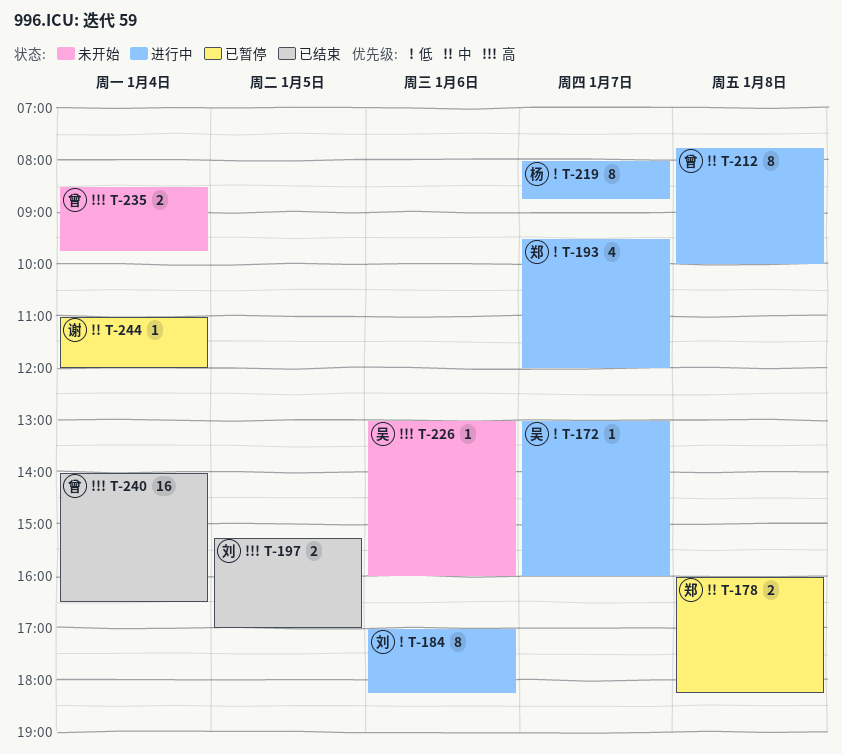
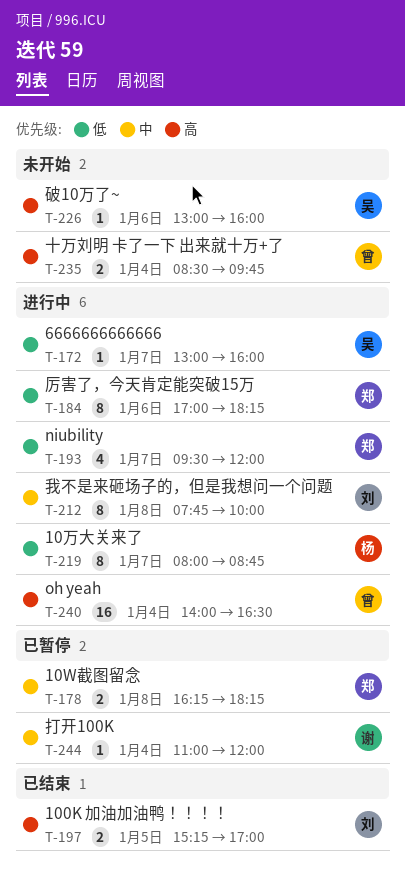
T-178, begins: 16:00 -> 16:15
T-184, owner: 刘 -> 郑
T-212, owner: 曾 -> 刘
T-240, status: 已结束 -> 进行中

